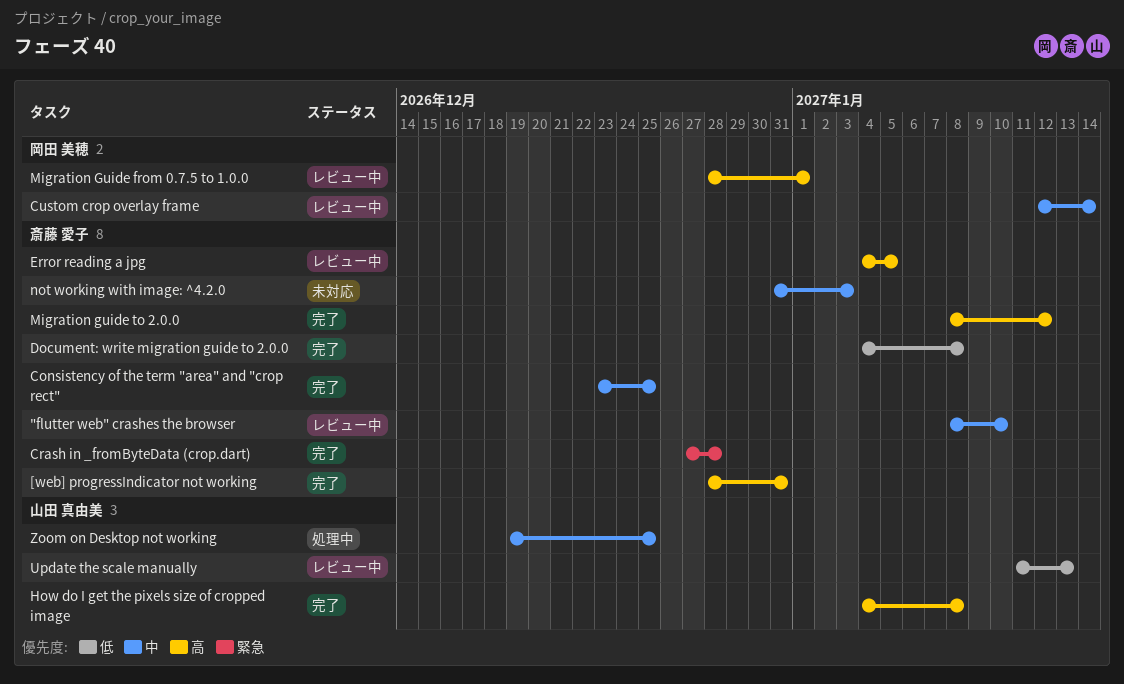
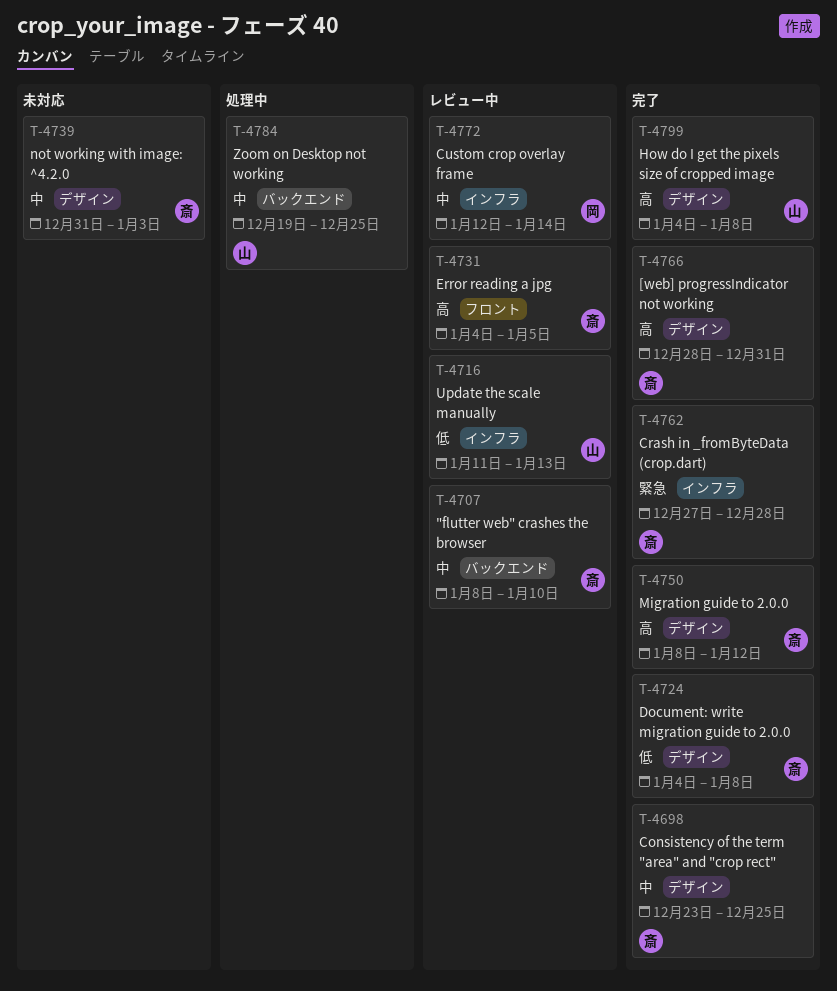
Migration Guide from 0.7.5 to 1.0.0: present -> none

